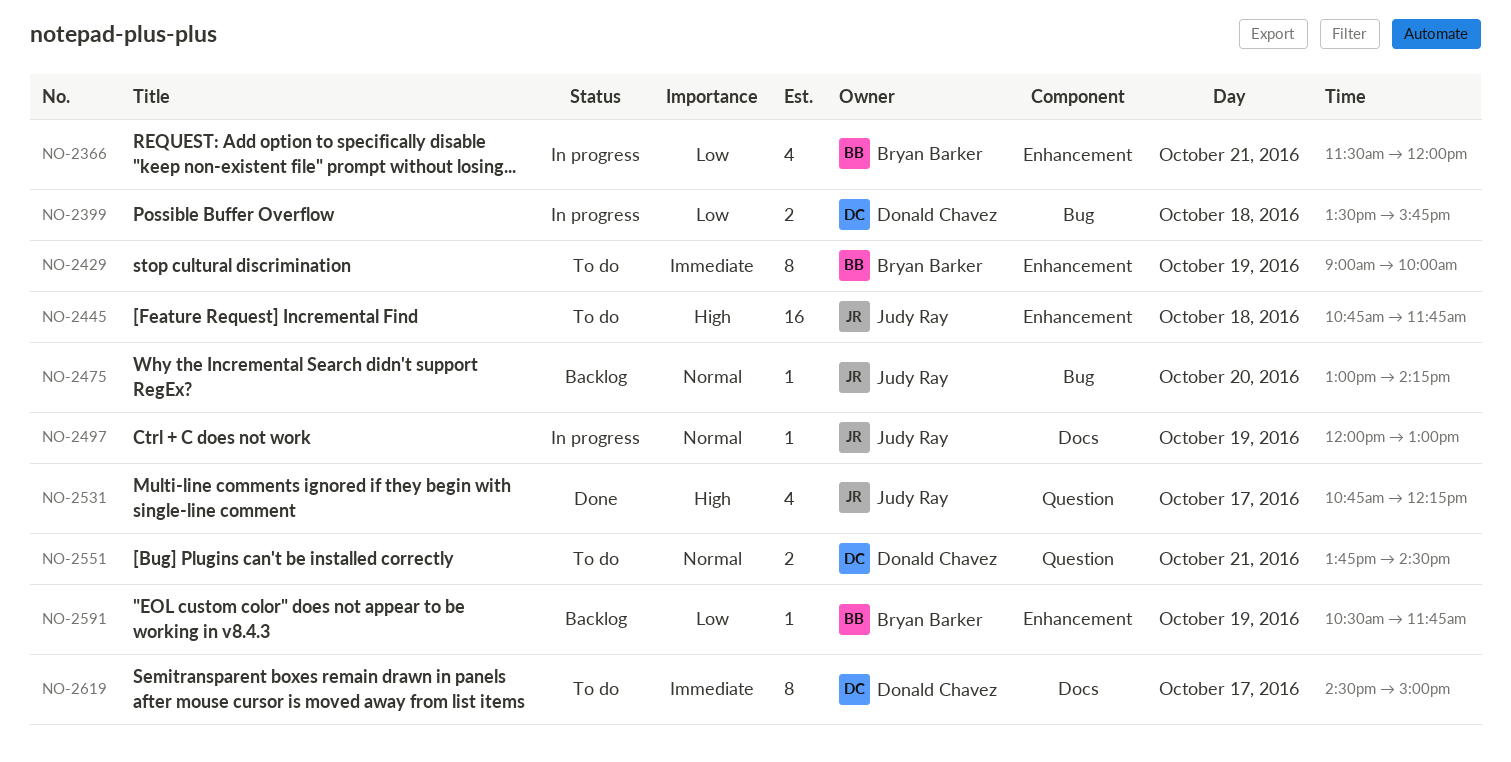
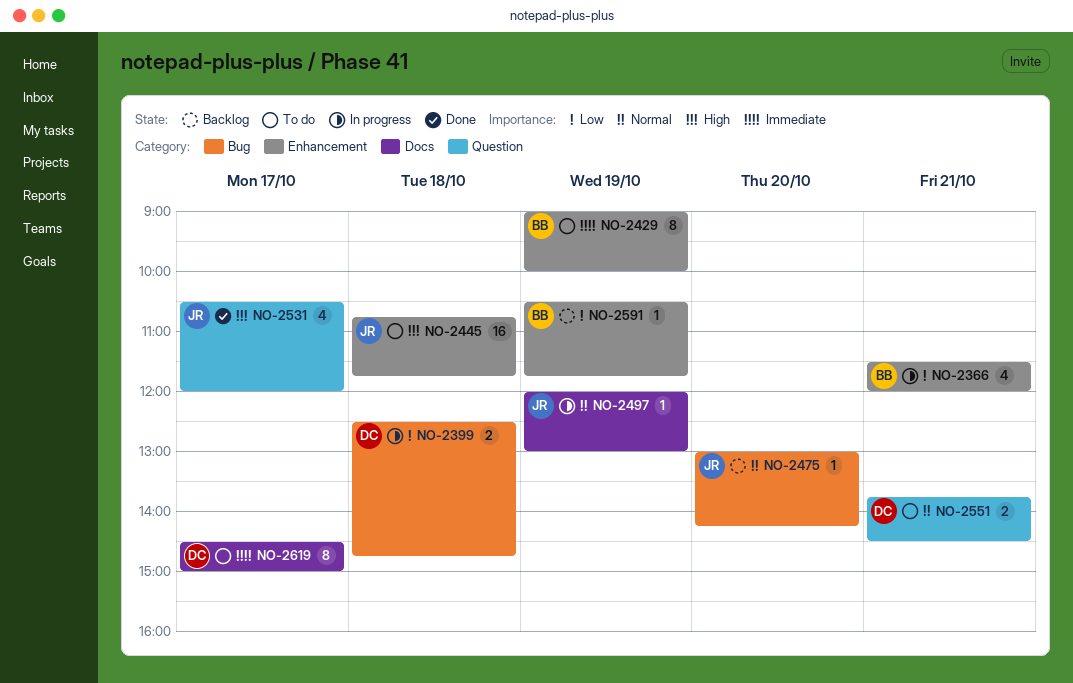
NO-2399, begins: 13:30 -> 12:30
NO-2399, ends: 15:45 -> 14:45
NO-2531, begins: 10:45 -> 10:30
NO-2531, ends: 12:15 -> 12:00

